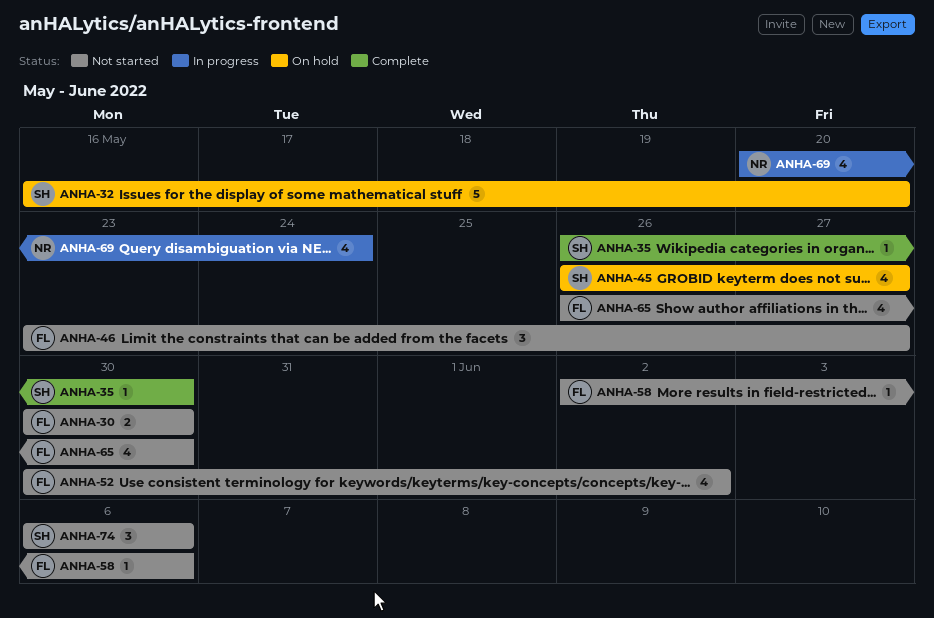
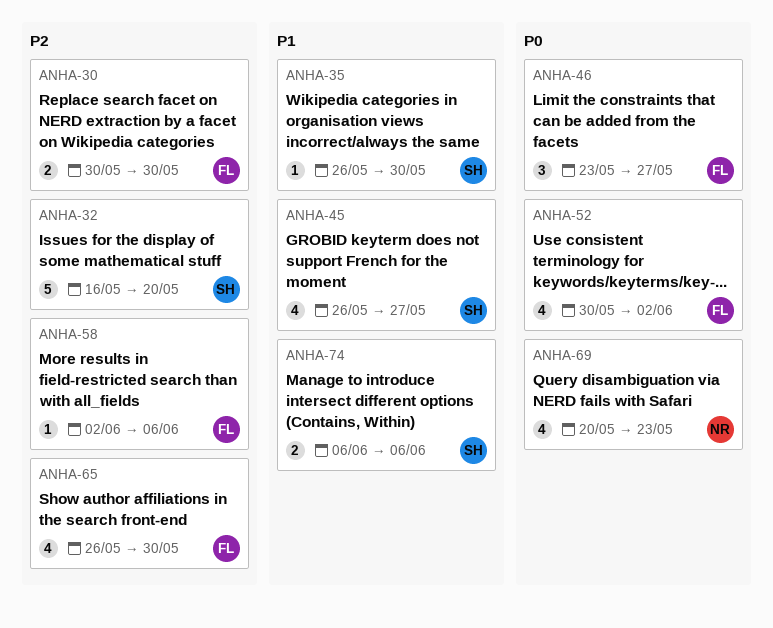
ANHA-69, due: May 24 -> May 23
ANHA-74, estimate: 3 -> 2

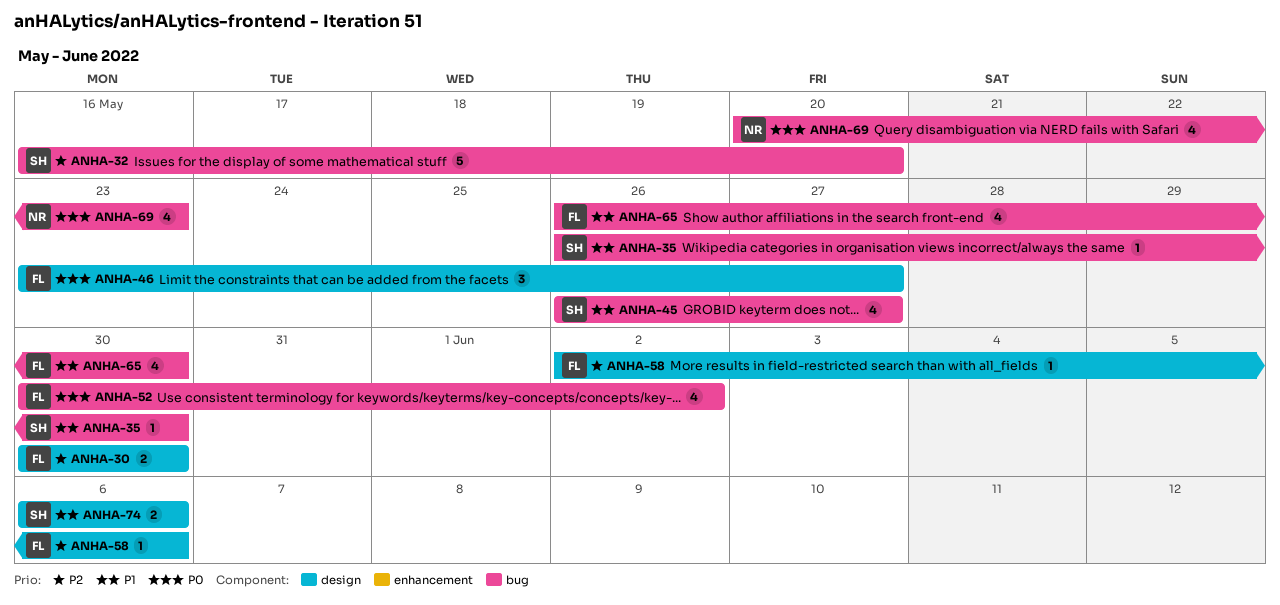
ANHA-65, priority: P2 -> P1

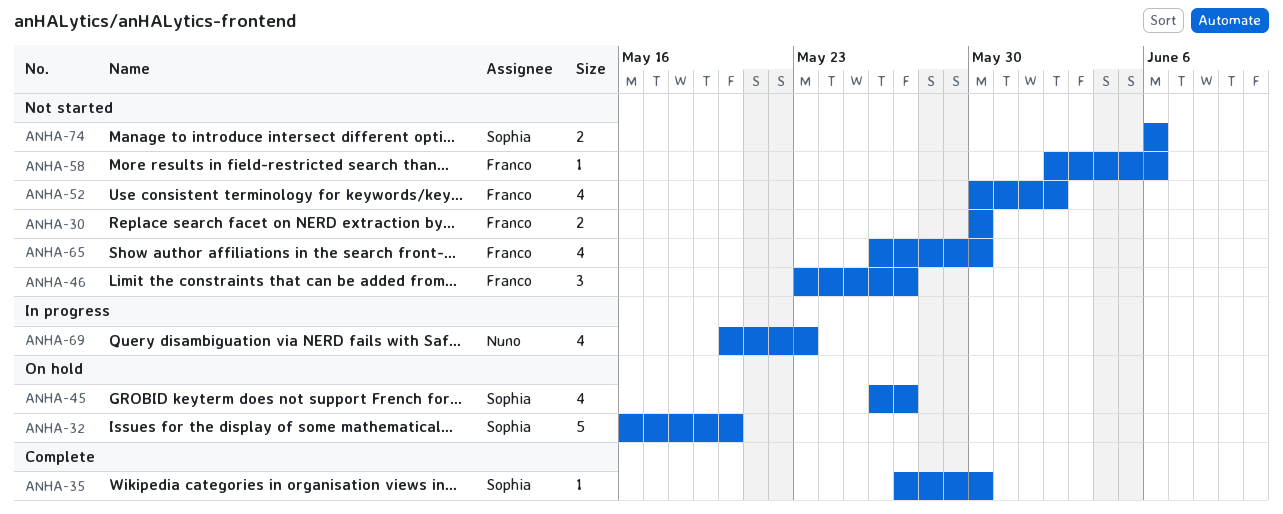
ANHA-35, start: May 26 -> May 27

